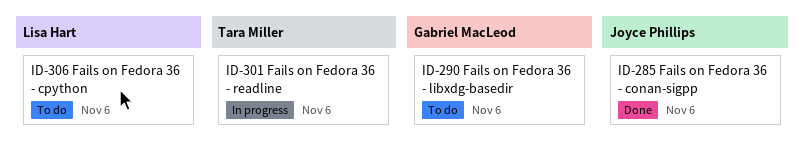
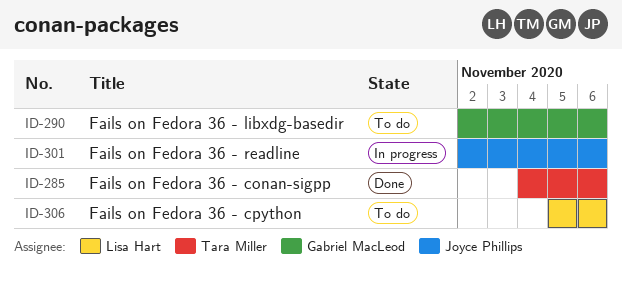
ID-285, owner: Joyce Phillips -> Tara Miller
ID-301, owner: Tara Miller -> Joyce Phillips

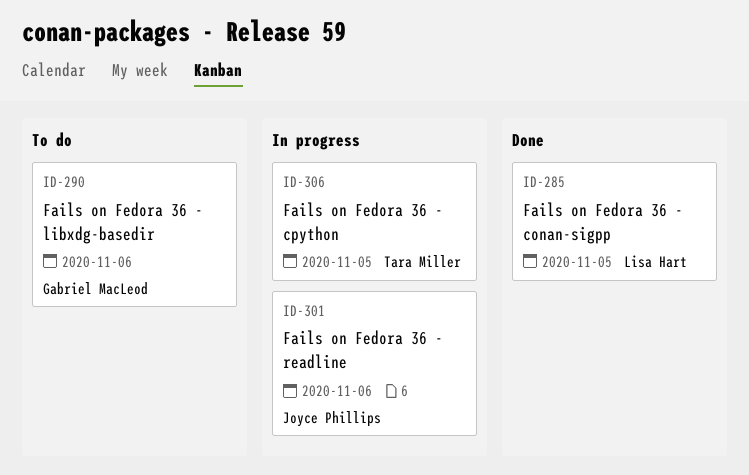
ID-285, owner: Tara Miller -> Lisa Hart
ID-285, due: Nov 6 -> Nov 5
ID-306, status: To do -> In progress
ID-306, owner: Lisa Hart -> Tara Miller
ID-306, due: Nov 6 -> Nov 5

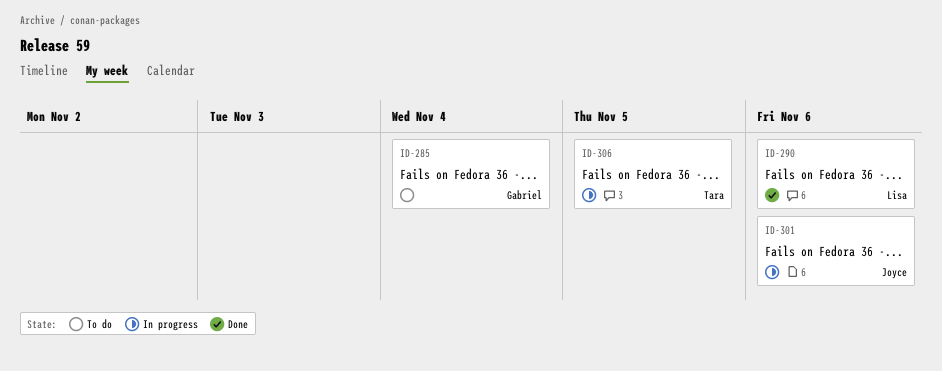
ID-285, status: Done -> To do
ID-285, owner: Lisa Hart -> Gabriel MacLeod
ID-285, due: Nov 5 -> Nov 4
ID-290, status: To do -> Done
ID-290, owner: Gabriel MacLeod -> Lisa Hart

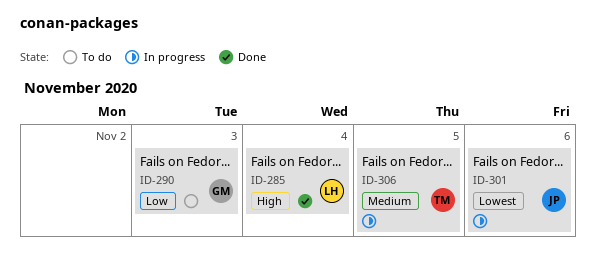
ID-285, status: To do -> Done
ID-285, owner: Gabriel -> Lisa
ID-290, status: Done -> To do
ID-290, owner: Lisa -> Gabriel
ID-290, due: Nov 6 -> Nov 3

